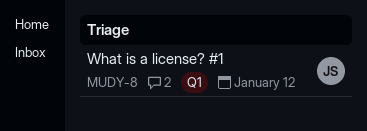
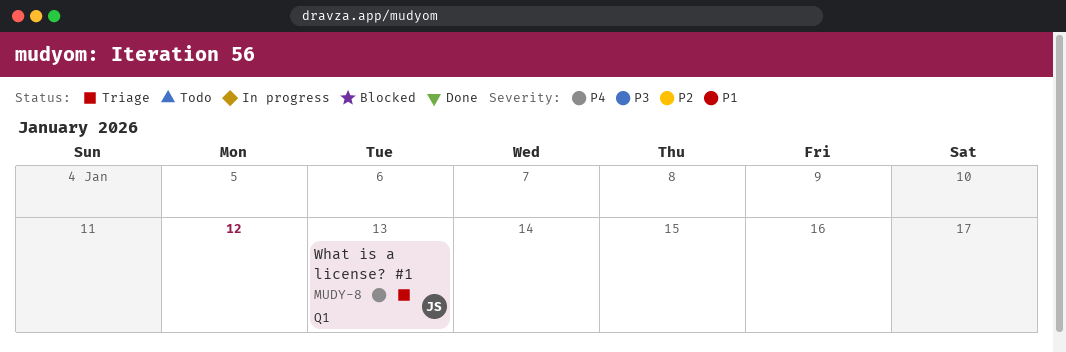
MUDY-8, due: Jan 12 -> Jan 13

